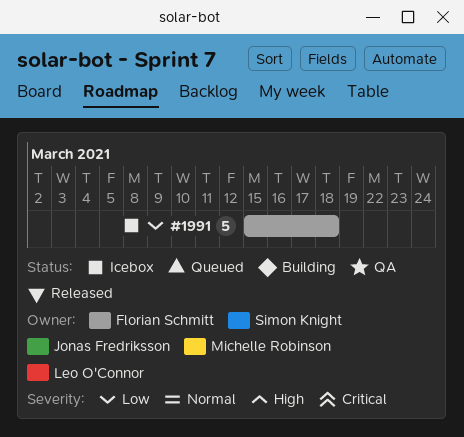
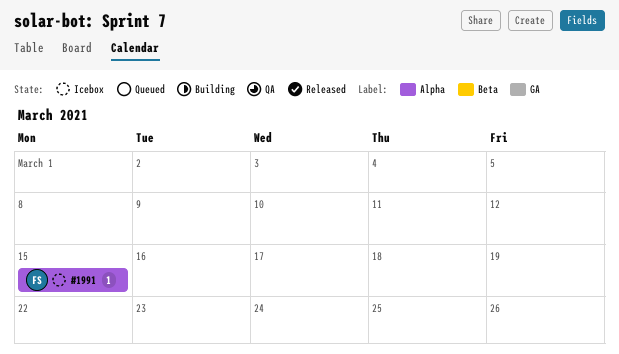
#1991, estimate: 5 -> 1
#1991, due: Mar 18 -> Mar 15

